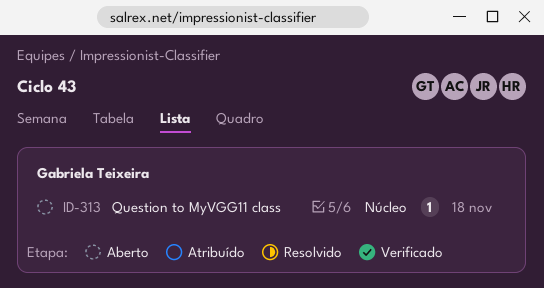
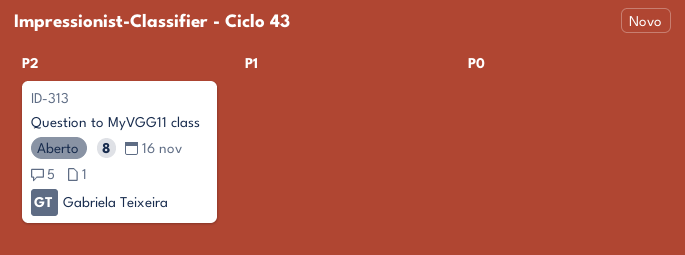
ID-313, estimate: 1 -> 8
ID-313, due: Nov 18 -> Nov 16

